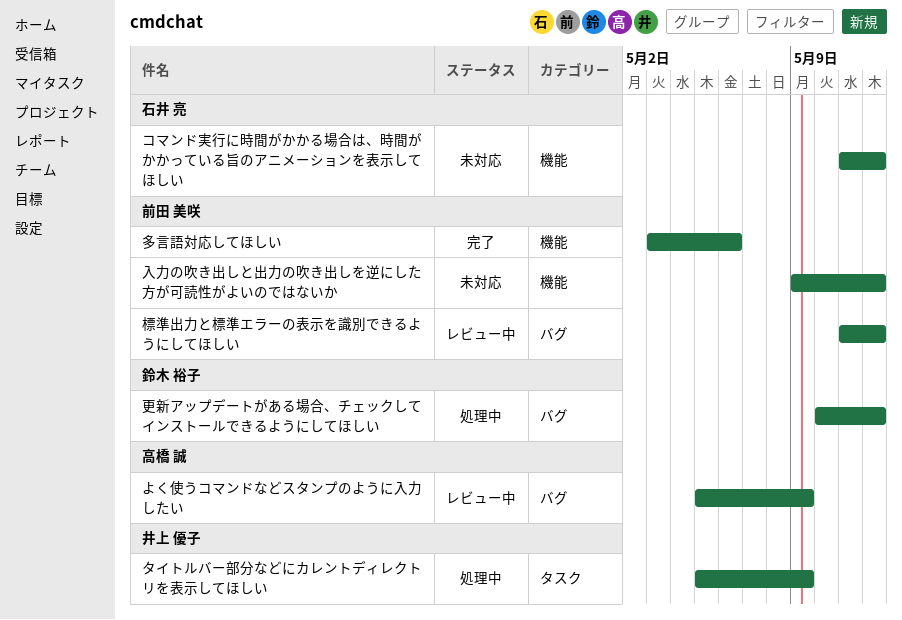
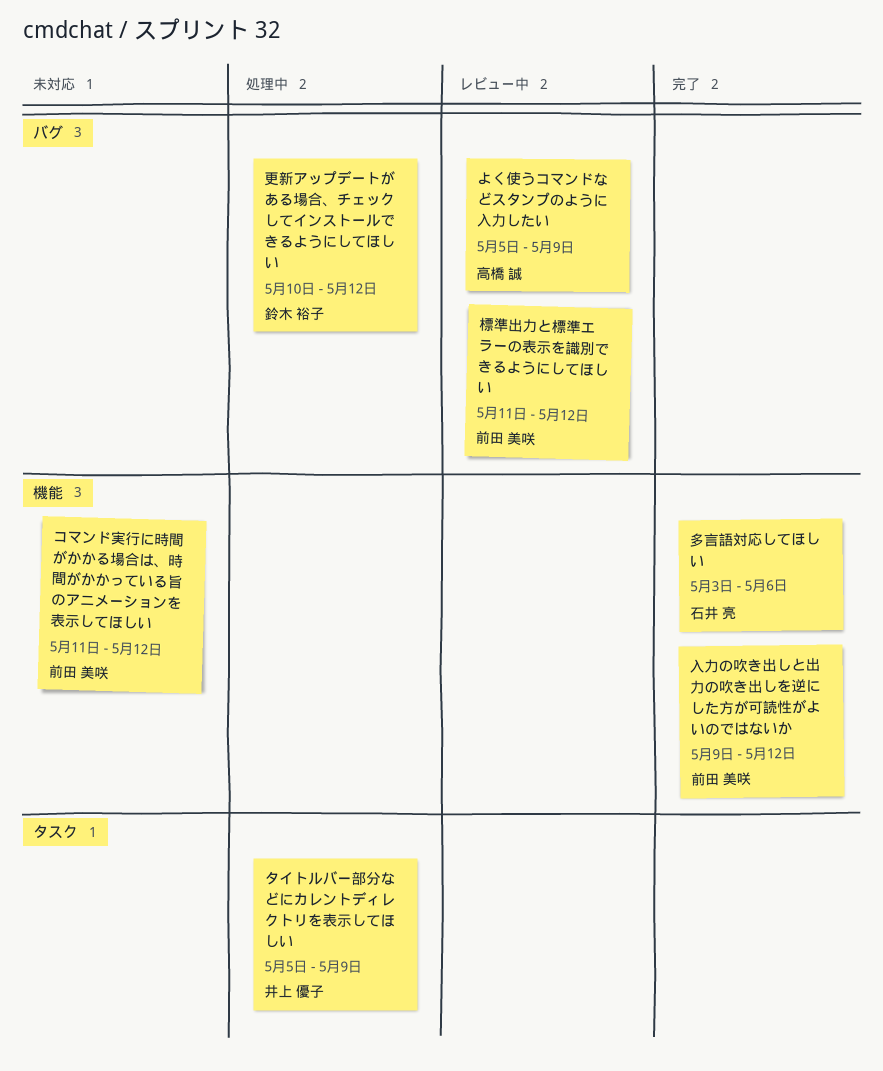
コマンド実行に時間がかかる場合は、時間がかかっている旨のアニメーションを表示してほしい, owner: 石井 亮 -> 前田 美咲
入力の吹き出しと出力の吹き出しを逆にした方が可読性がよいのではないか, status: 未対応 -> 完了
多言語対応してほしい, owner: 前田 美咲 -> 石井 亮

